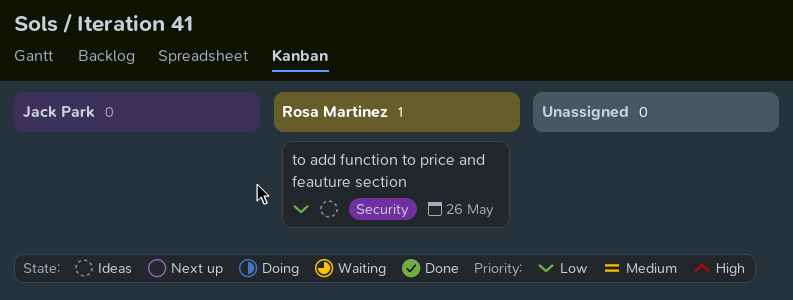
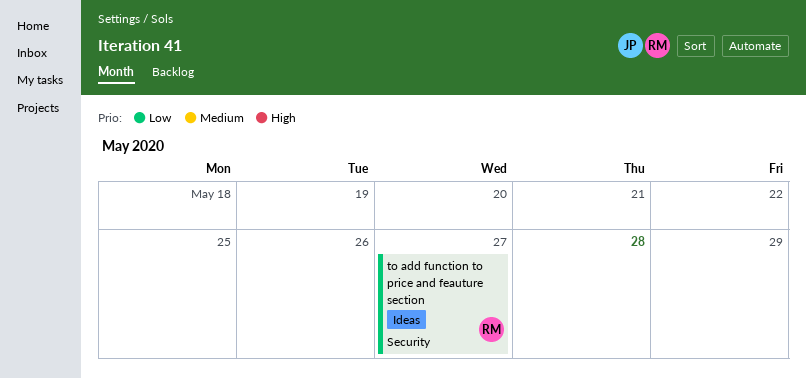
to add function to price and feauture section, due: May 26 -> May 27

